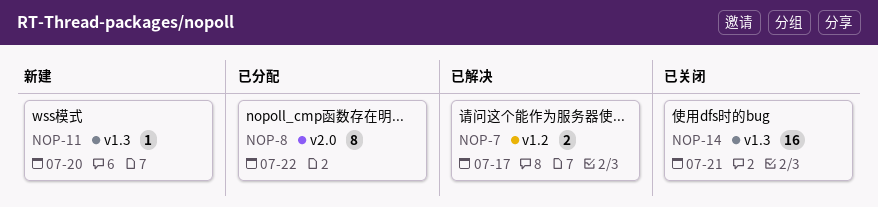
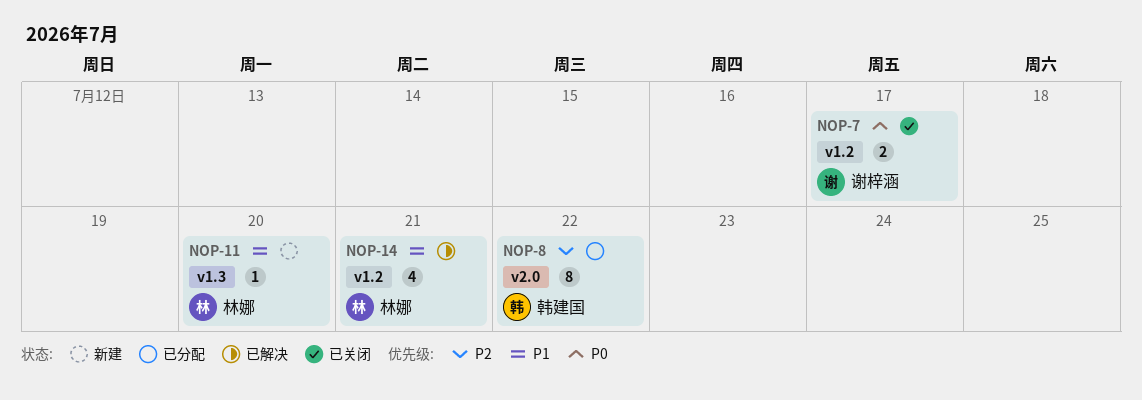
NOP-7, status: 已解决 -> 已关闭
NOP-14, status: 已关闭 -> 已解决
NOP-14, label: v1.3 -> v1.2
NOP-14, estimate: 16 -> 4

